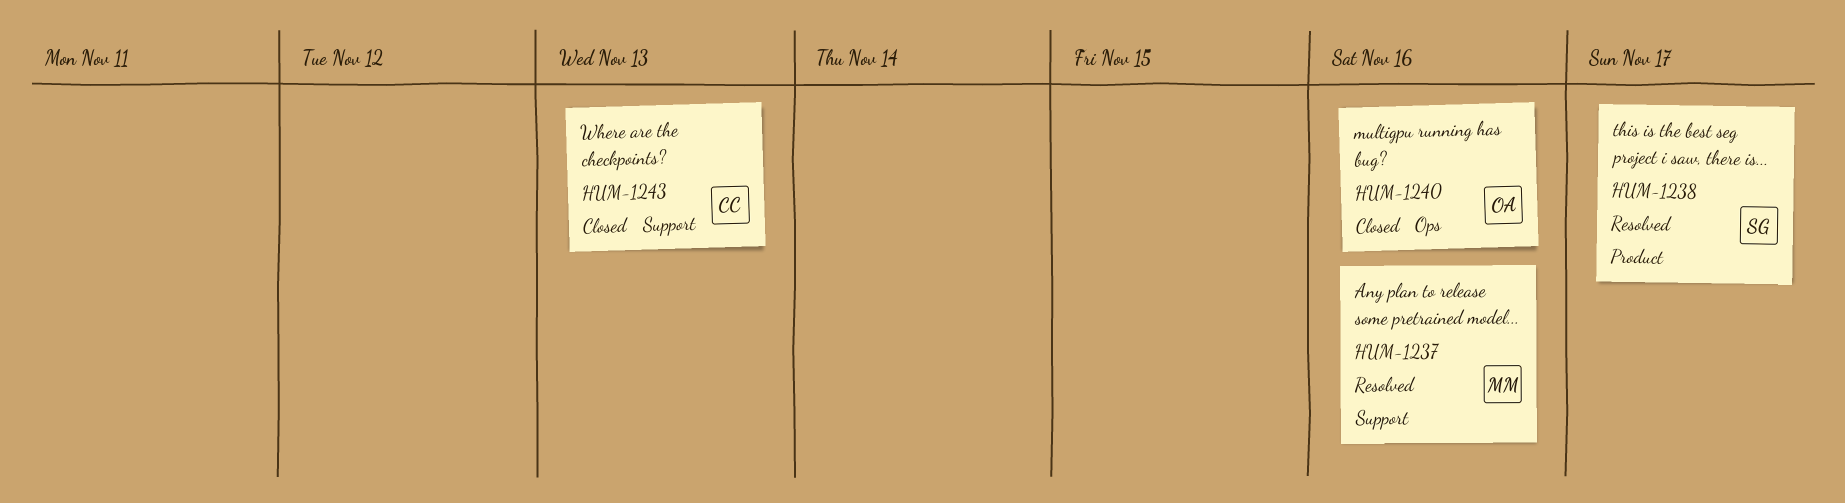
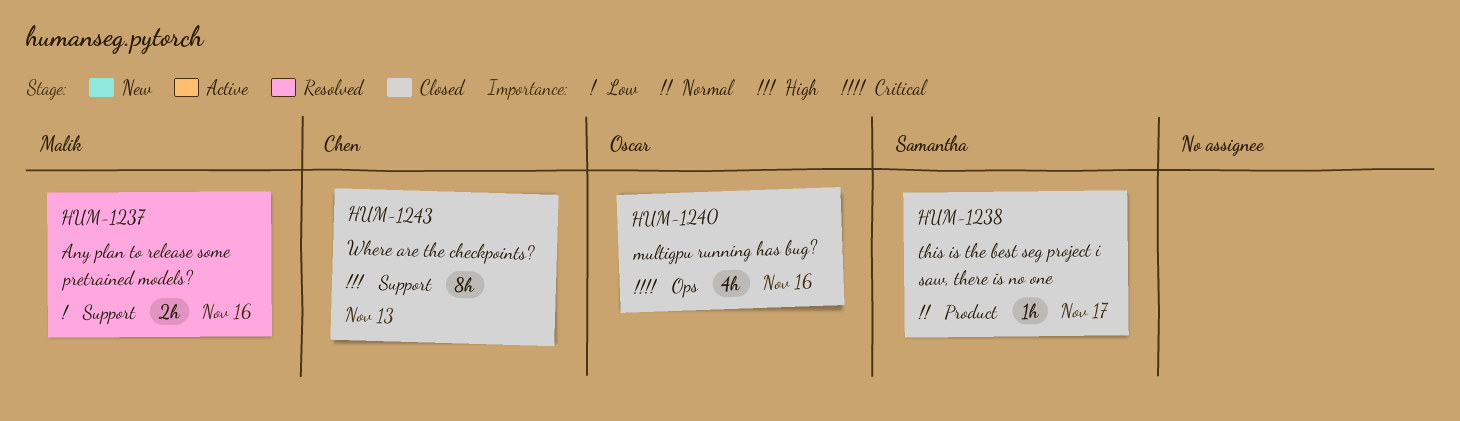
HUM-1238, status: Resolved -> Closed

